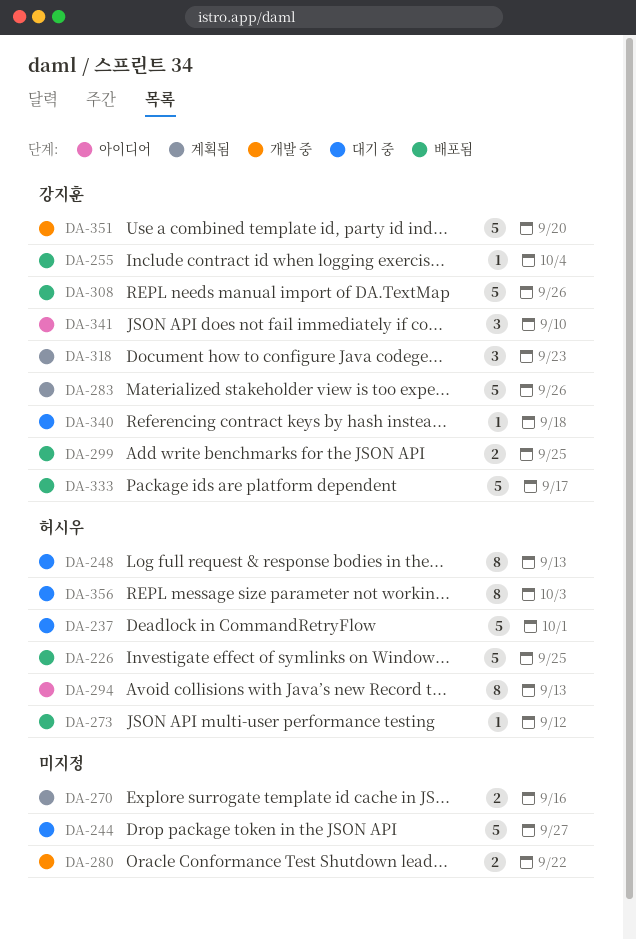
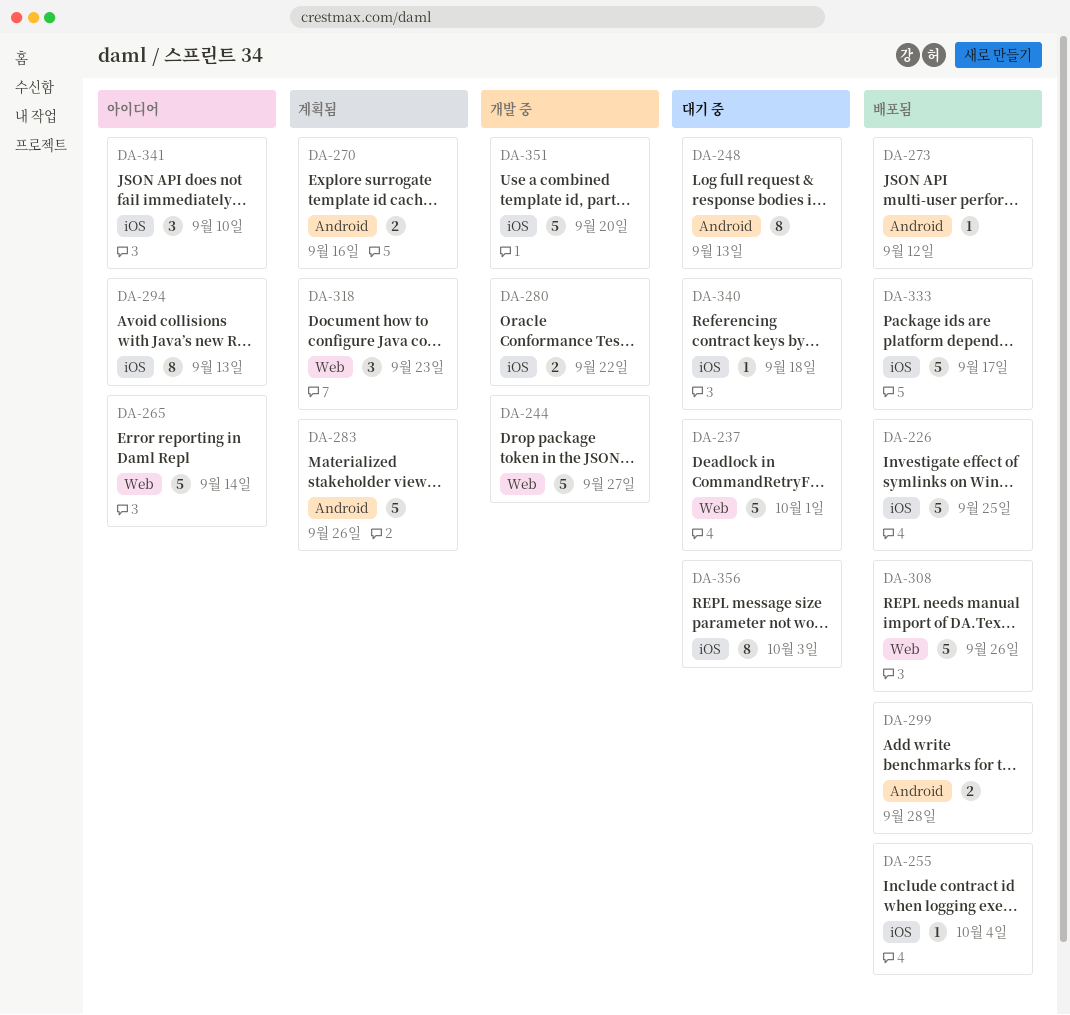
DA-244, status: 대기 중 -> 개발 중
DA-265: none -> present
DA-299, due: Sep 25 -> Sep 28

